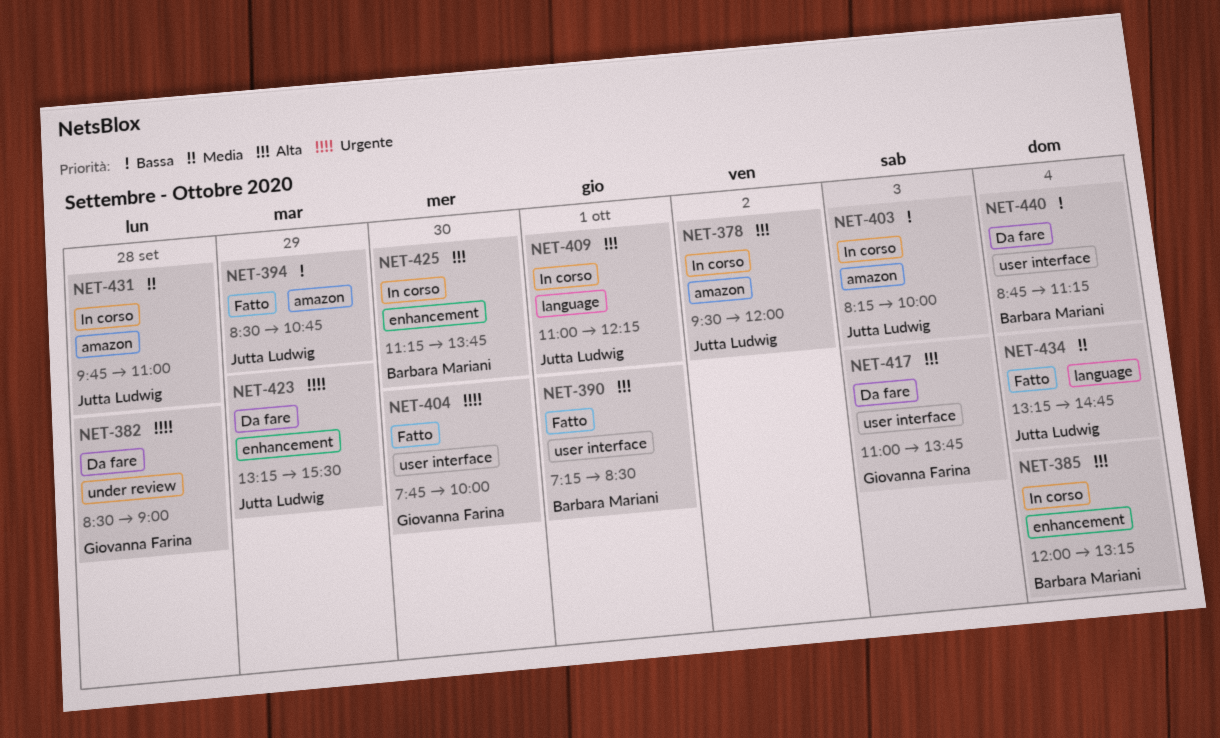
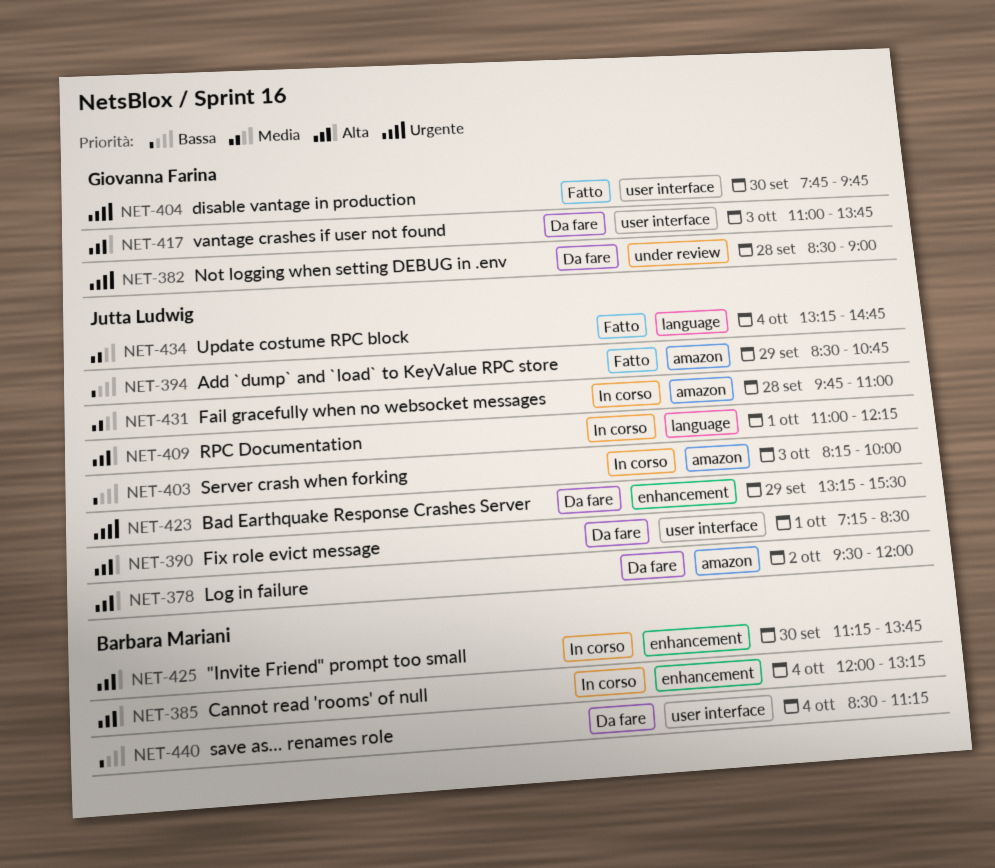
NET-378, status: In corso -> Da fare
NET-390, status: Fatto -> Da fare
NET-390, owner: Barbara Mariani -> Jutta Ludwig
NET-404, ends: 10:00 -> 09:45
NET-440, begins: 08:45 -> 08:30

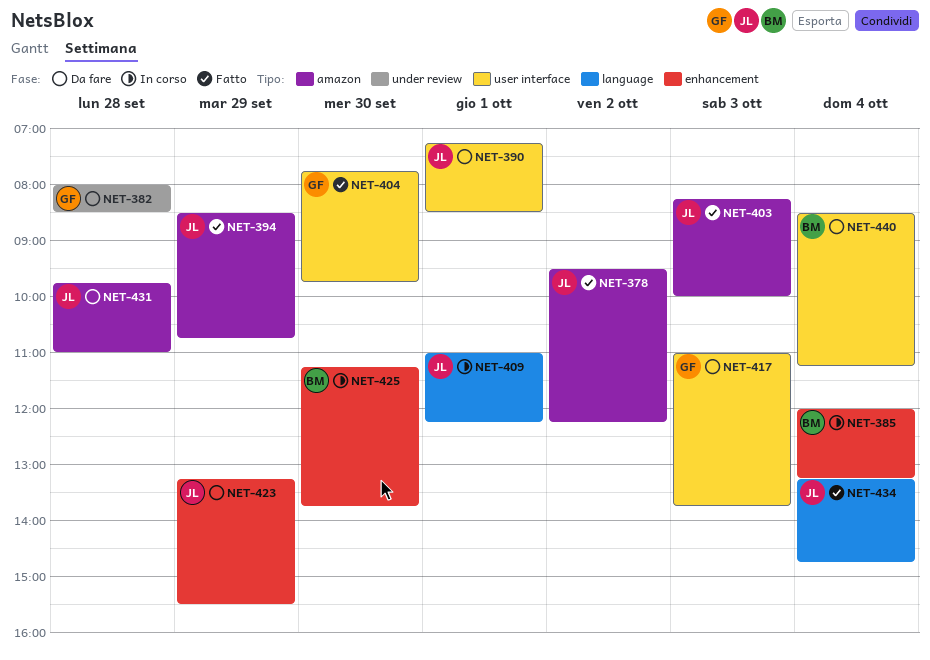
NET-378, status: Da fare -> Fatto
NET-378, ends: 12:00 -> 12:15
NET-382, begins: 08:30 -> 08:00
NET-382, ends: 09:00 -> 08:30
NET-403, status: In corso -> Fatto
NET-431, status: In corso -> Da fare

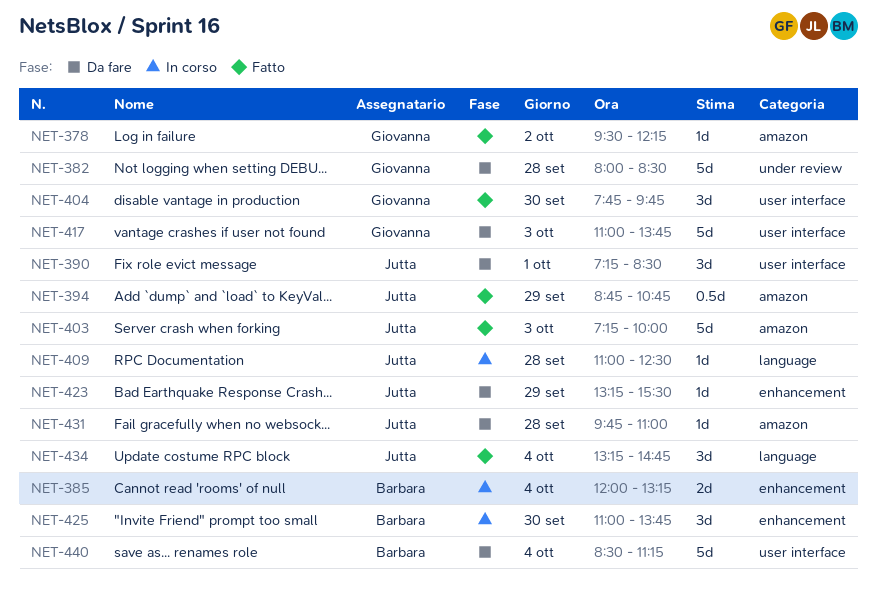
NET-378, owner: Jutta -> Giovanna
NET-394, begins: 08:30 -> 08:45
NET-403, begins: 08:15 -> 07:15
NET-409, day: Oct 1 -> Sep 28
NET-409, ends: 12:15 -> 12:30
NET-425, begins: 11:15 -> 11:00

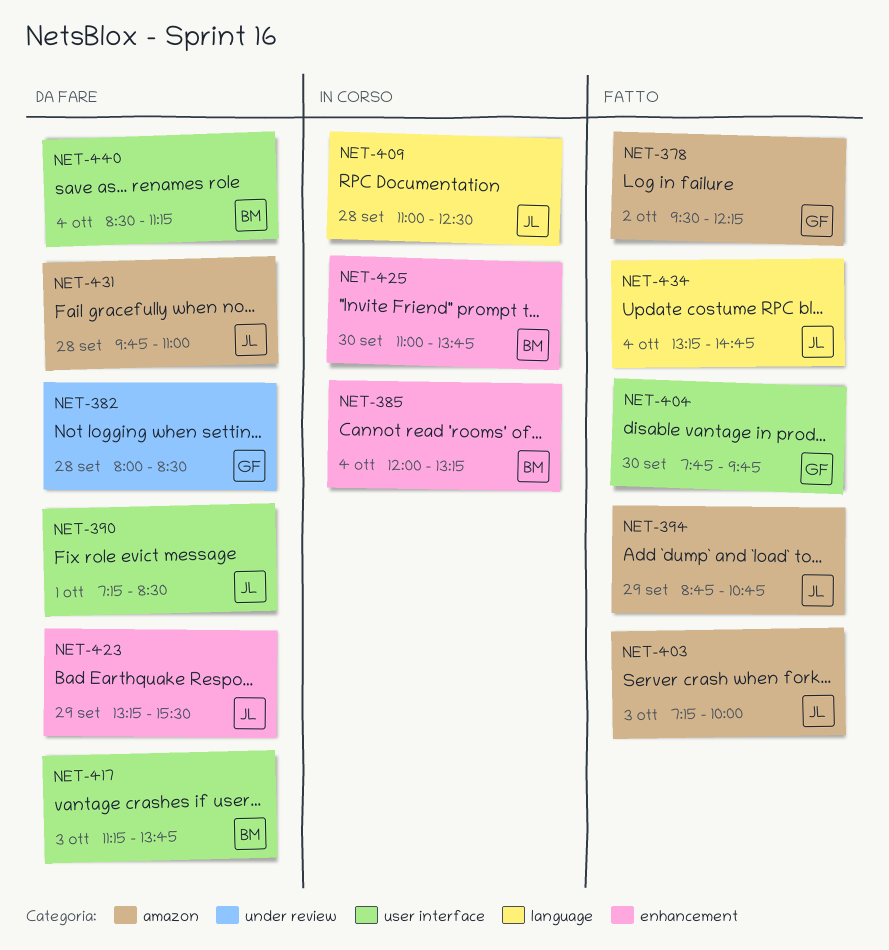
NET-417, owner: Giovanna -> Barbara
NET-417, begins: 11:00 -> 11:15

